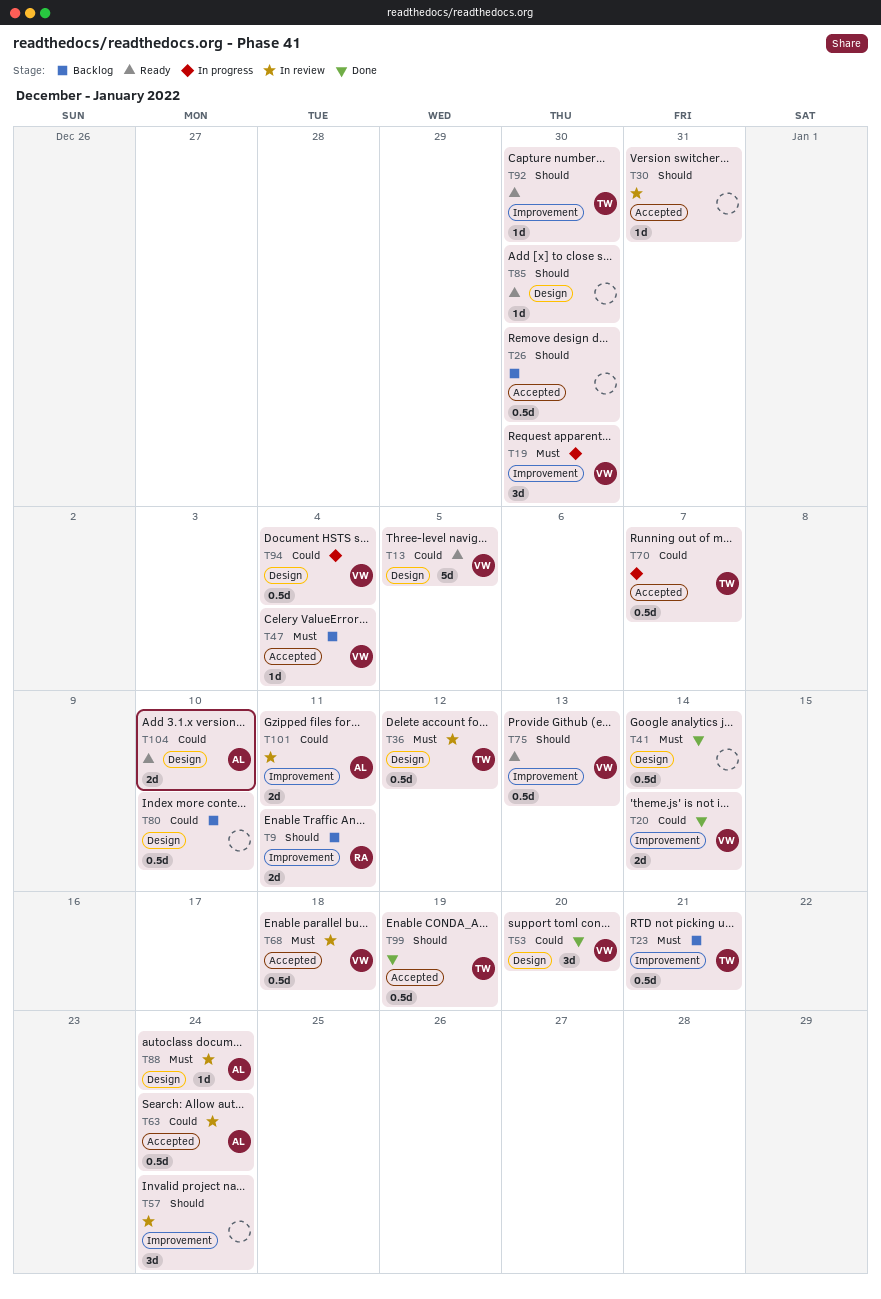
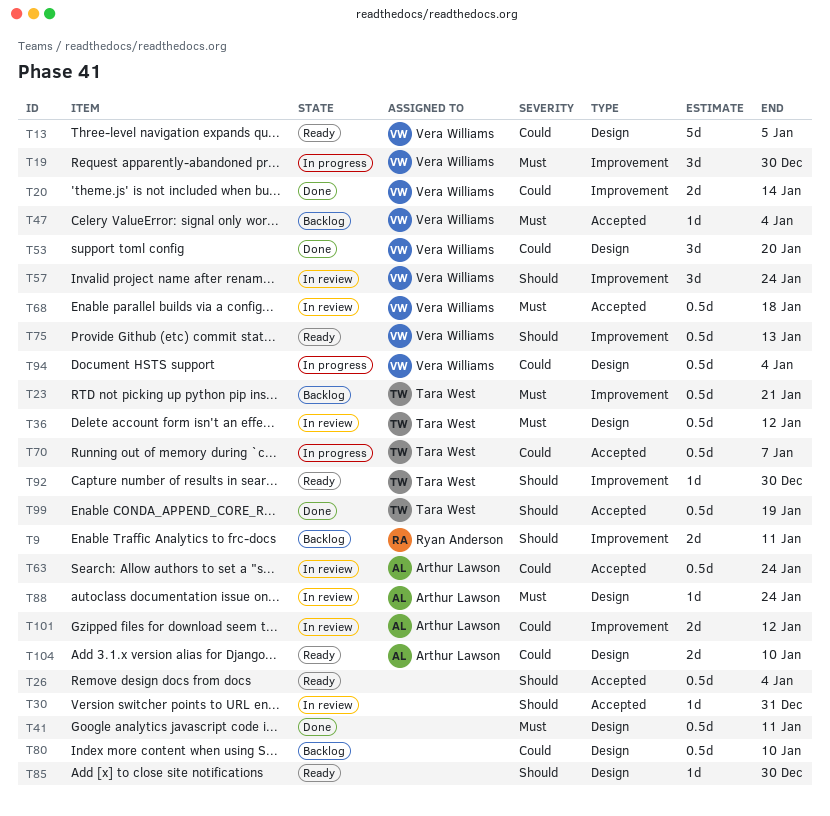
T26, status: Backlog -> Ready
T26, due: Dec 30 -> Jan 4
T41, due: Jan 14 -> Jan 11
T57, owner: none -> Vera Williams
T101, due: Jan 11 -> Jan 12

